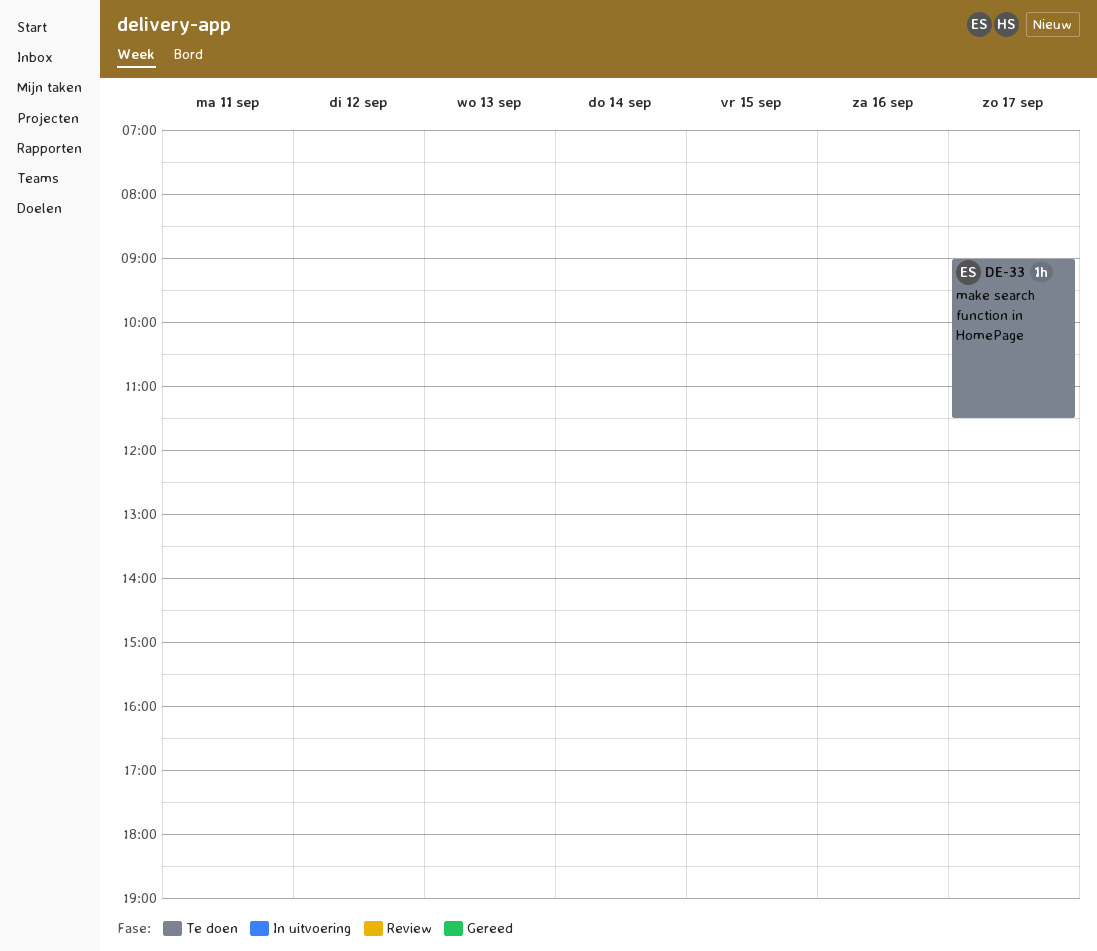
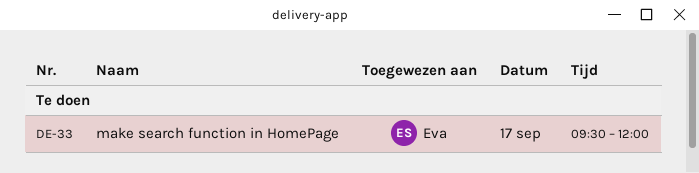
DE-33, begins: 09:00 -> 09:30
DE-33, ends: 11:30 -> 12:00

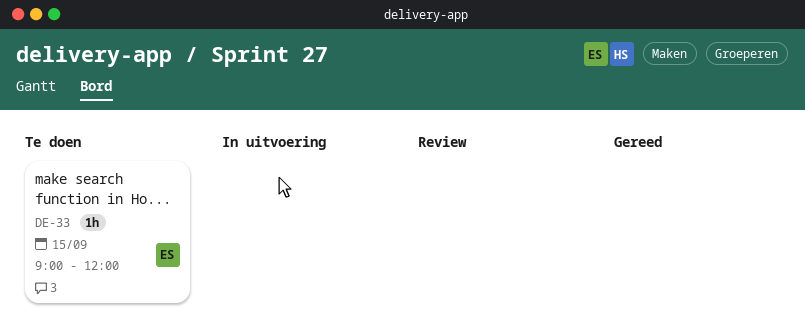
DE-33, day: Sep 17 -> Sep 15
DE-33, begins: 09:30 -> 09:00

